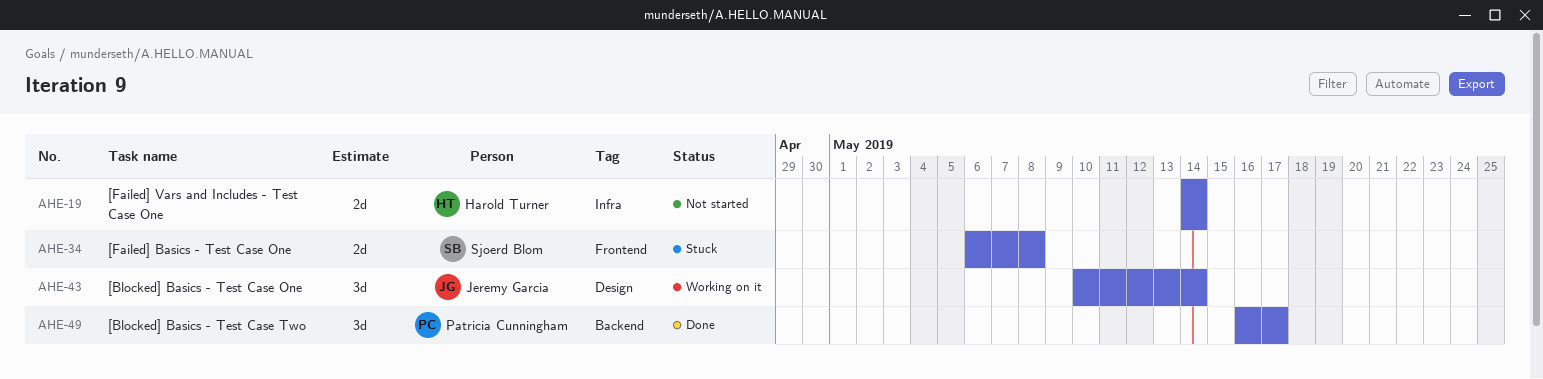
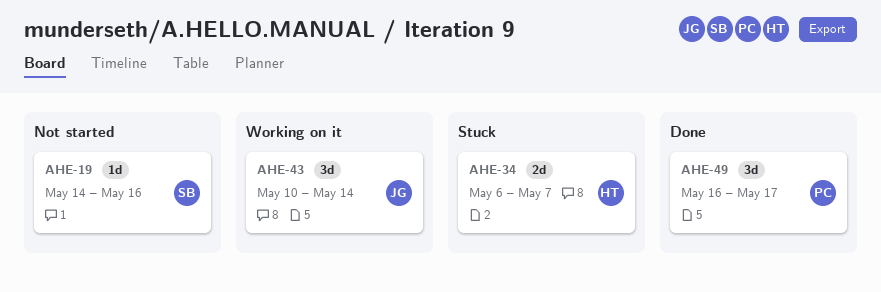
AHE-19, owner: Harold Turner -> Sjoerd Blom
AHE-19, estimate: 2d -> 1d
AHE-19, due: May 14 -> May 16
AHE-34, owner: Sjoerd Blom -> Harold Turner
AHE-34, due: May 8 -> May 7

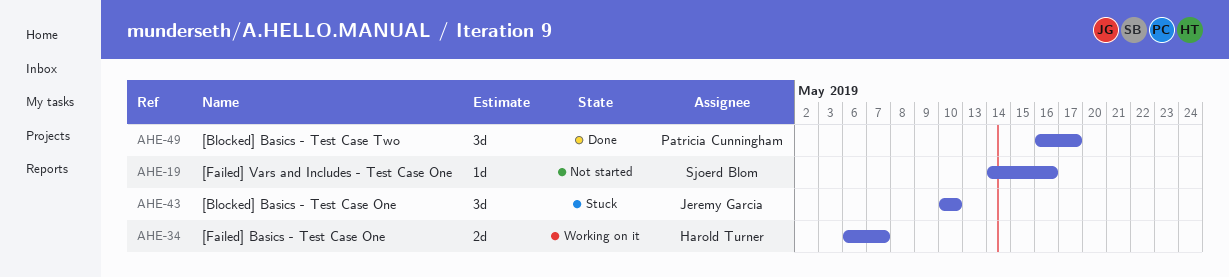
AHE-34, status: Stuck -> Working on it
AHE-43, status: Working on it -> Stuck
AHE-43, due: May 14 -> May 10

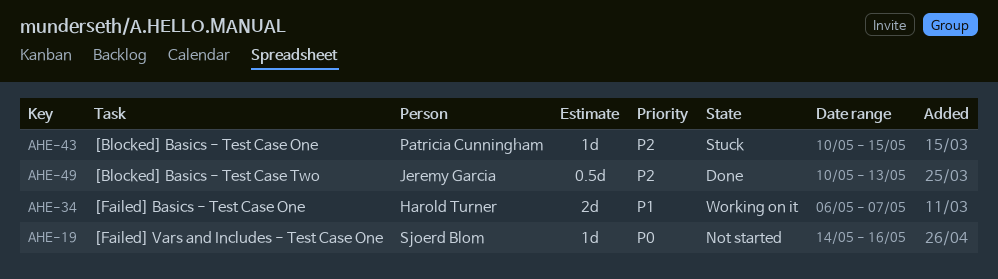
AHE-43, owner: Jeremy Garcia -> Patricia Cunningham
AHE-43, estimate: 3d -> 1d
AHE-43, due: May 10 -> May 15
AHE-49, owner: Patricia Cunningham -> Jeremy Garcia
AHE-49, estimate: 3d -> 0.5d
AHE-49, start: May 16 -> May 10
AHE-49, due: May 17 -> May 13

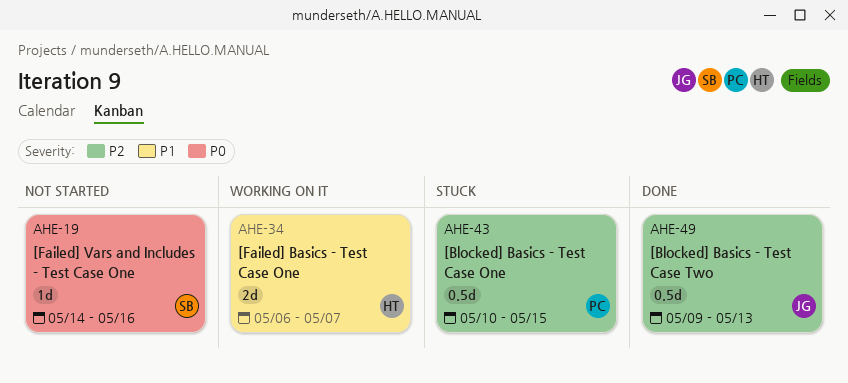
AHE-43, estimate: 1d -> 0.5d
AHE-49, start: May 10 -> May 9

